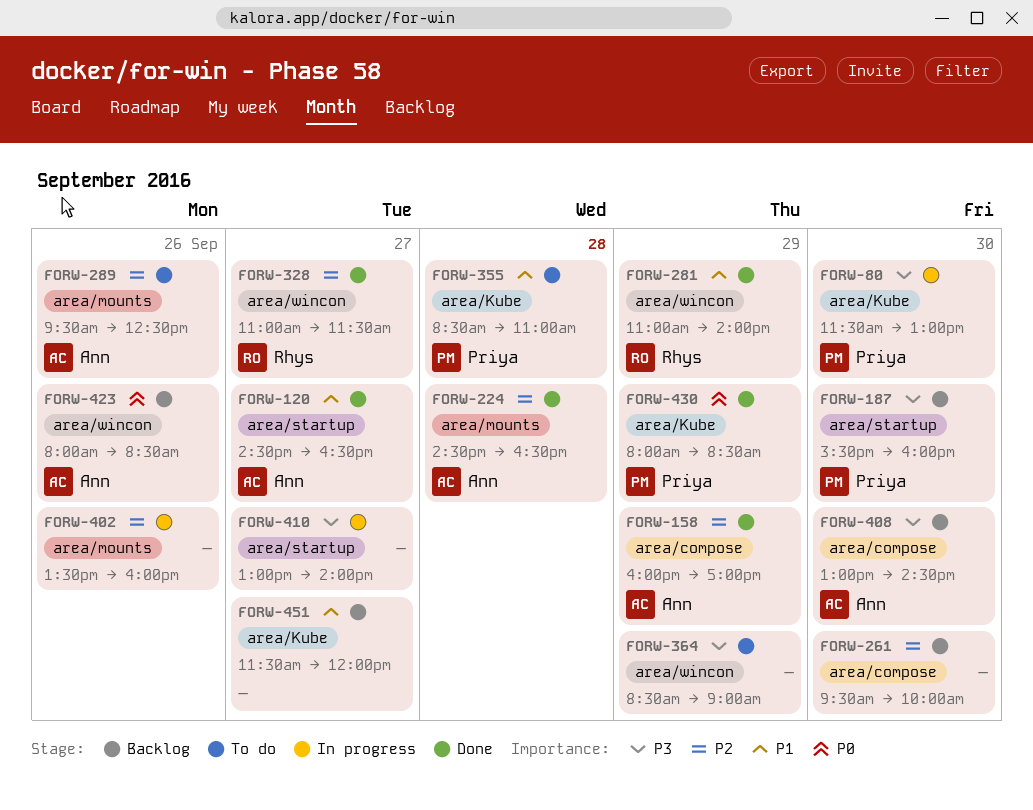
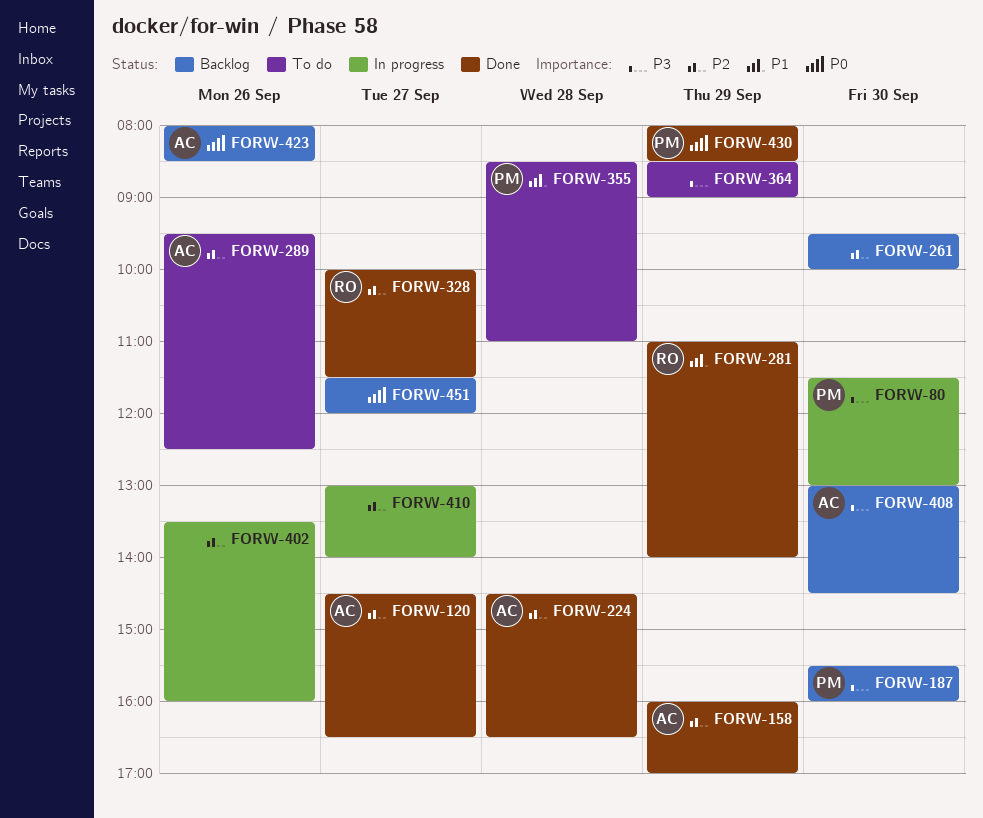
FORW-120, priority: P1 -> P2
FORW-328, begins: 11:00 -> 10:00
FORW-410, priority: P3 -> P2
FORW-451, priority: P1 -> P0

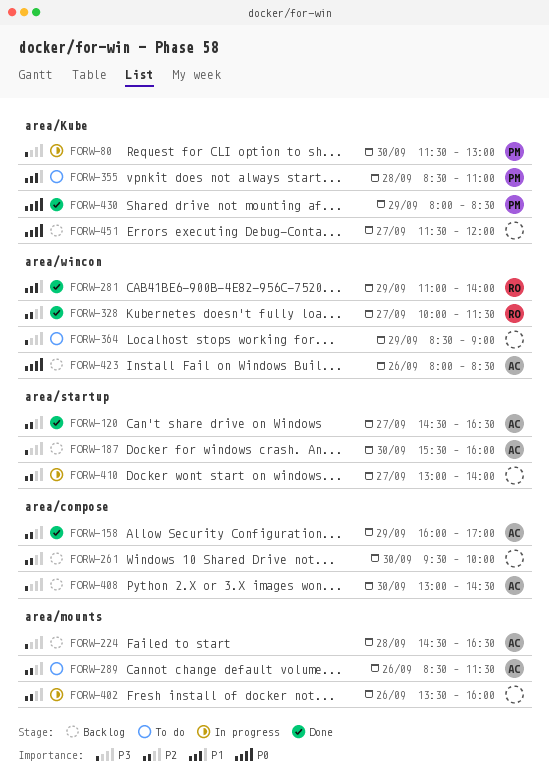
FORW-187, owner: PM -> AC
FORW-224, status: Done -> Backlog
FORW-224, priority: P2 -> P3
FORW-289, begins: 09:30 -> 08:30
FORW-289, ends: 12:30 -> 11:30

